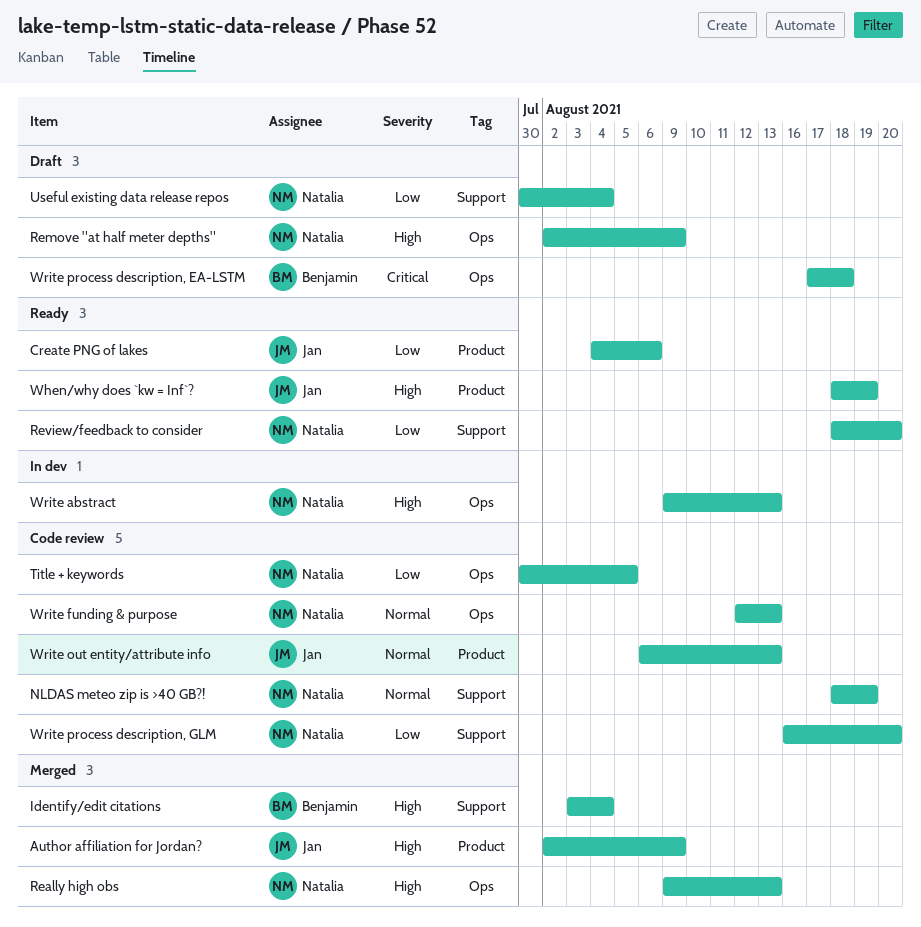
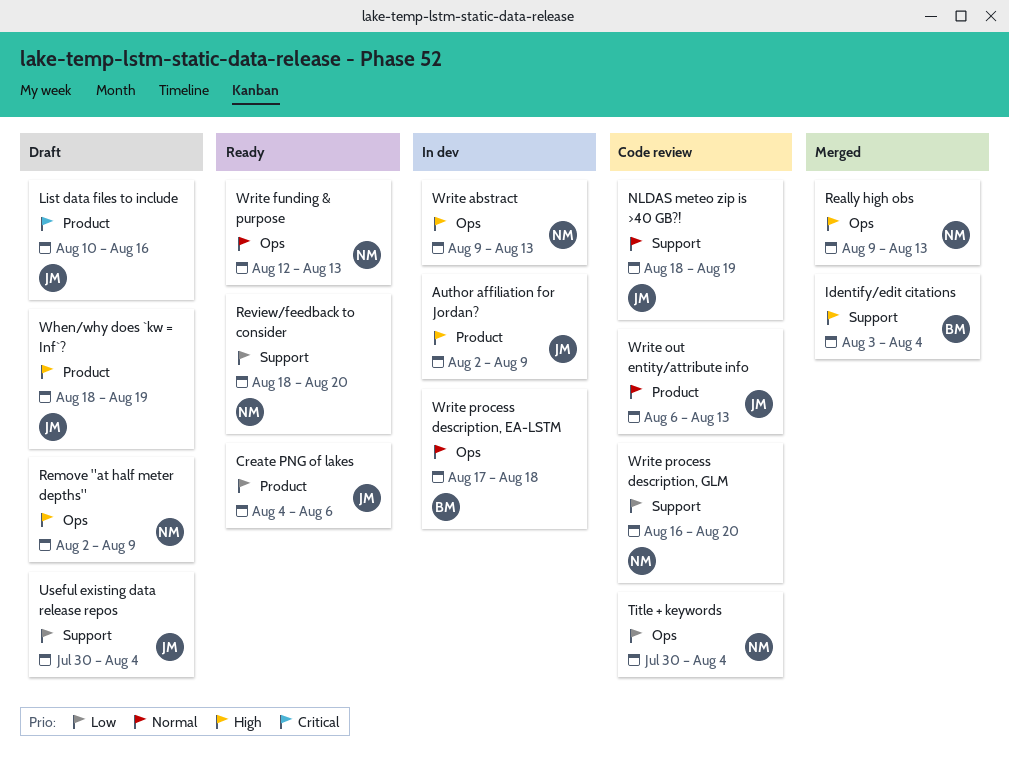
Author affiliation for Jordan?, status: Merged -> In dev
List data files to include: none -> present
NLDAS meteo zip is >40 GB?!, owner: Natalia -> Jan
Title + keywords, due: Aug 5 -> Aug 4
Useful existing data release repos, owner: Natalia -> Jan
When/why does `kw = Inf`?, status: Ready -> Draft
Write funding & purpose, status: Code review -> Ready
Write process description, EA-LSTM, status: Draft -> In dev
Write process description, EA-LSTM, priority: Critical -> Normal

